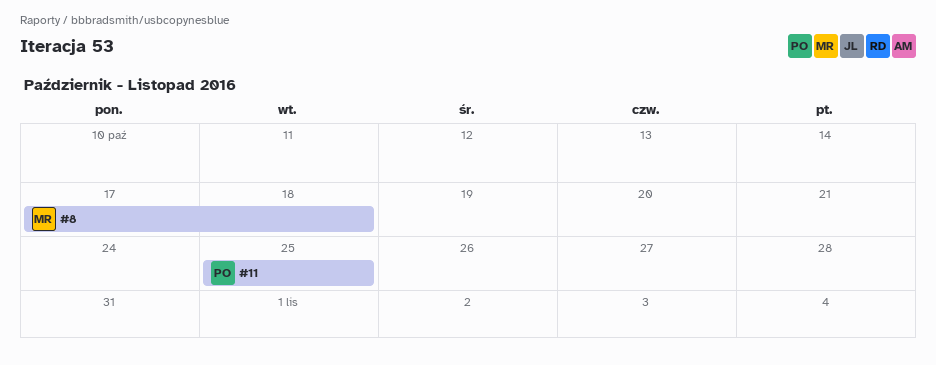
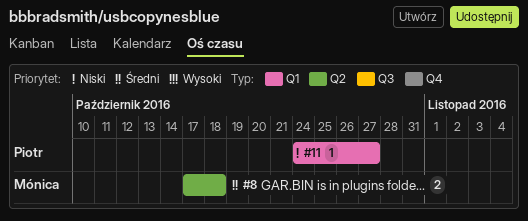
#11, start: Oct 25 -> Oct 24
#11, due: Oct 25 -> Oct 27

